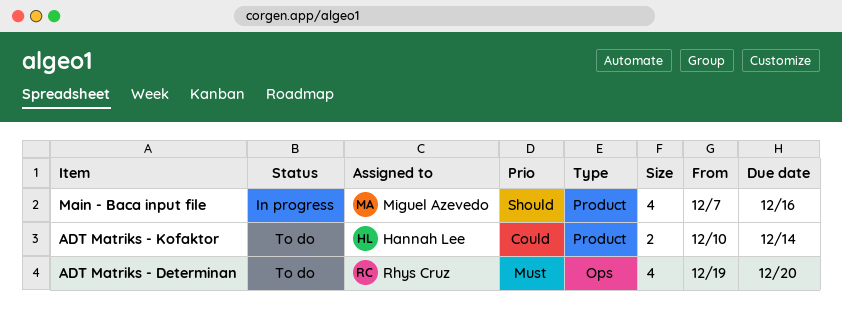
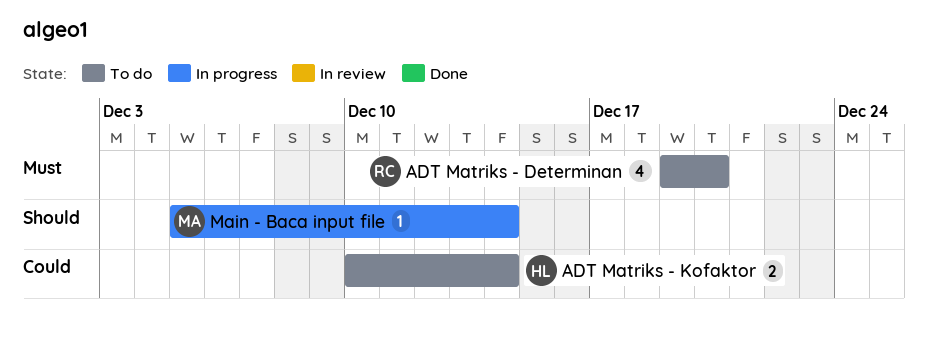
Main - Baca input file, estimate: 4 -> 1
Main - Baca input file, start: Dec 7 -> Dec 5
Main - Baca input file, due: Dec 16 -> Dec 14

